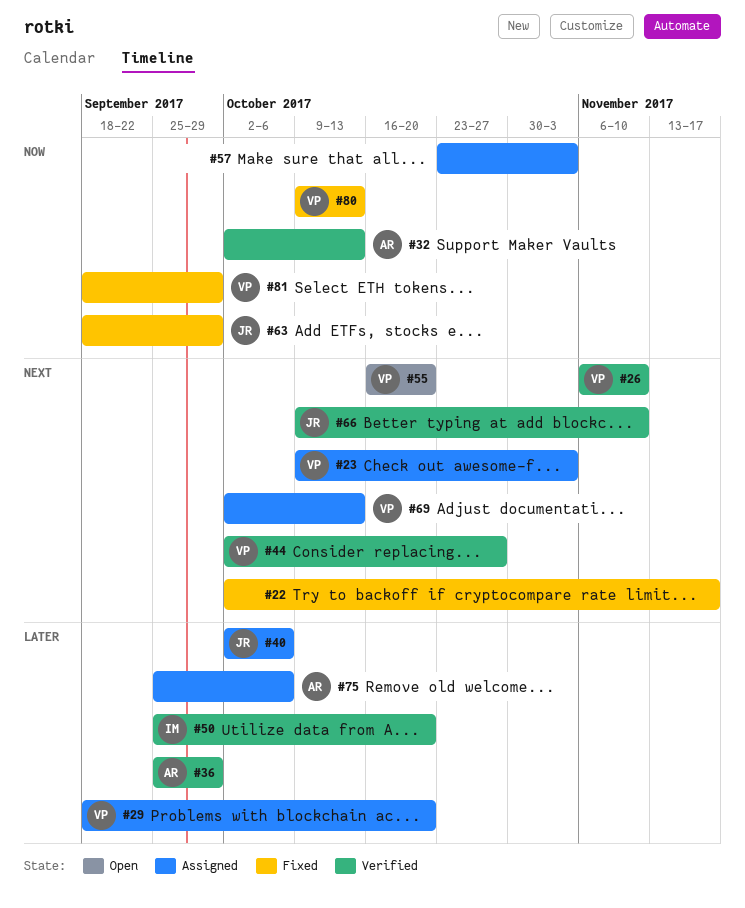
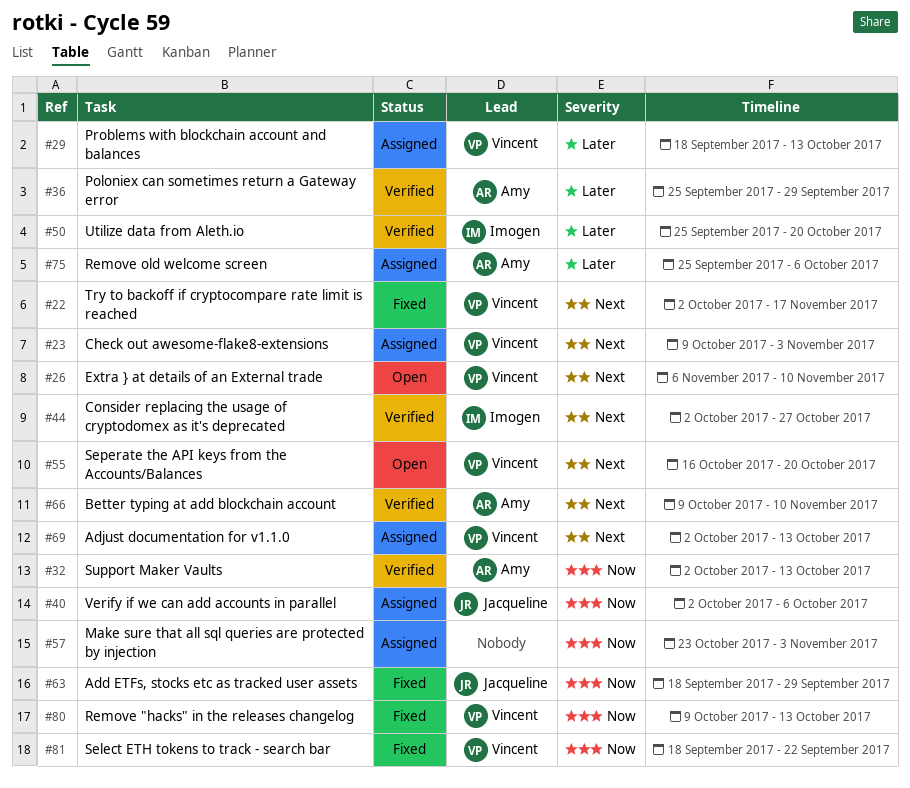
#22, owner: none -> Vincent
#26, status: Verified -> Open
#29, due: Oct 20 -> Oct 13
#40, priority: Later -> Now
#44, owner: Vincent -> Imogen
#66, owner: Jacqueline -> Amy
#81, due: Sep 29 -> Sep 22

